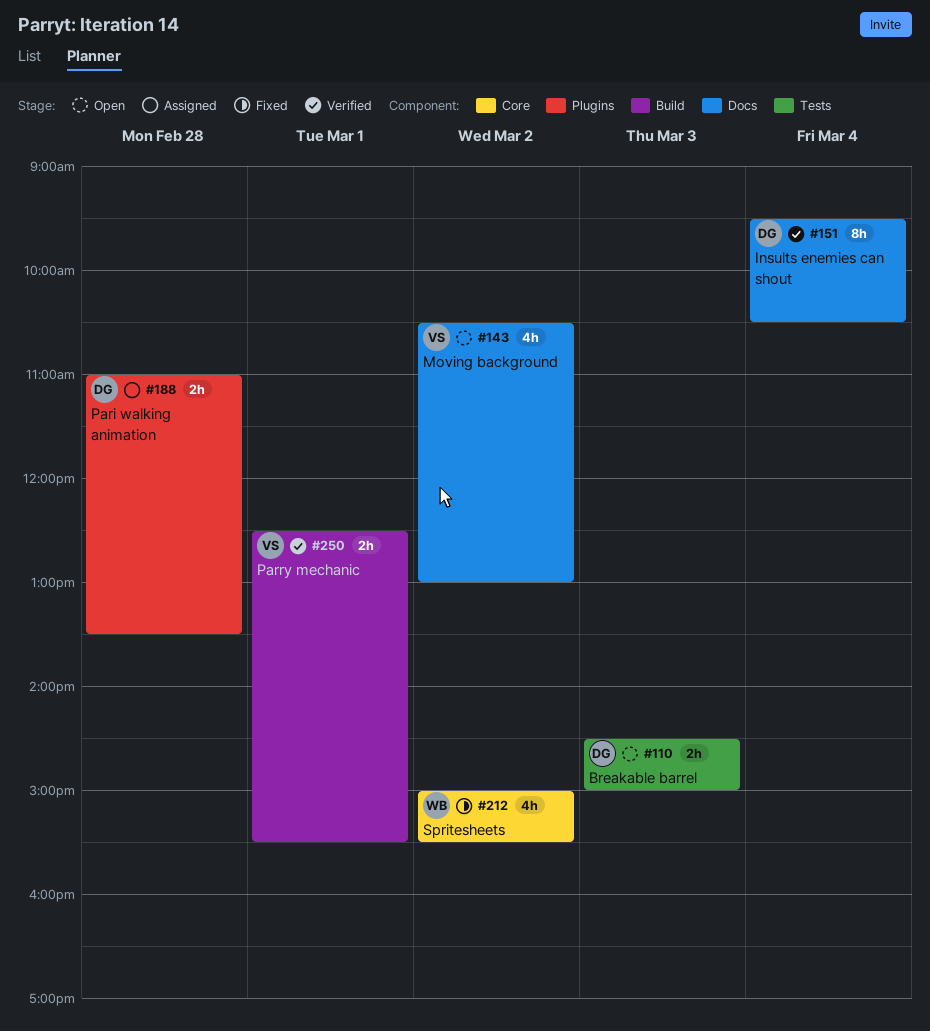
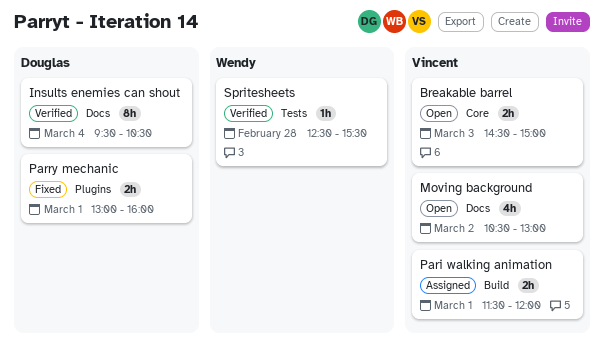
Breakable barrel, owner: Douglas -> Vincent
Breakable barrel, label: Tests -> Core
Pari walking animation, owner: Douglas -> Vincent
Pari walking animation, label: Plugins -> Build
Pari walking animation, day: Feb 28 -> Mar 1
Pari walking animation, begins: 11:00 -> 11:30
Pari walking animation, ends: 13:30 -> 12:00
Parry mechanic, status: Verified -> Fixed
Parry mechanic, owner: Vincent -> Douglas
Parry mechanic, label: Build -> Plugins
Parry mechanic, begins: 12:30 -> 13:00
Parry mechanic, ends: 15:30 -> 16:00
Spritesheets, status: Fixed -> Verified
Spritesheets, label: Core -> Tests
Spritesheets, estimate: 4h -> 1h
Spritesheets, day: Mar 2 -> Feb 28
Spritesheets, begins: 15:00 -> 12:30

